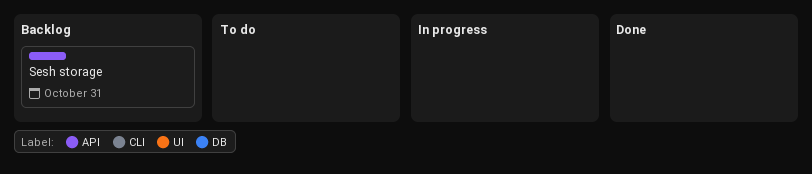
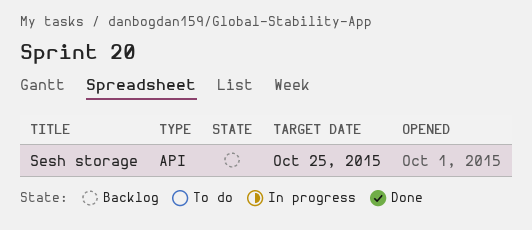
Sesh storage, due: Oct 31 -> Oct 25

